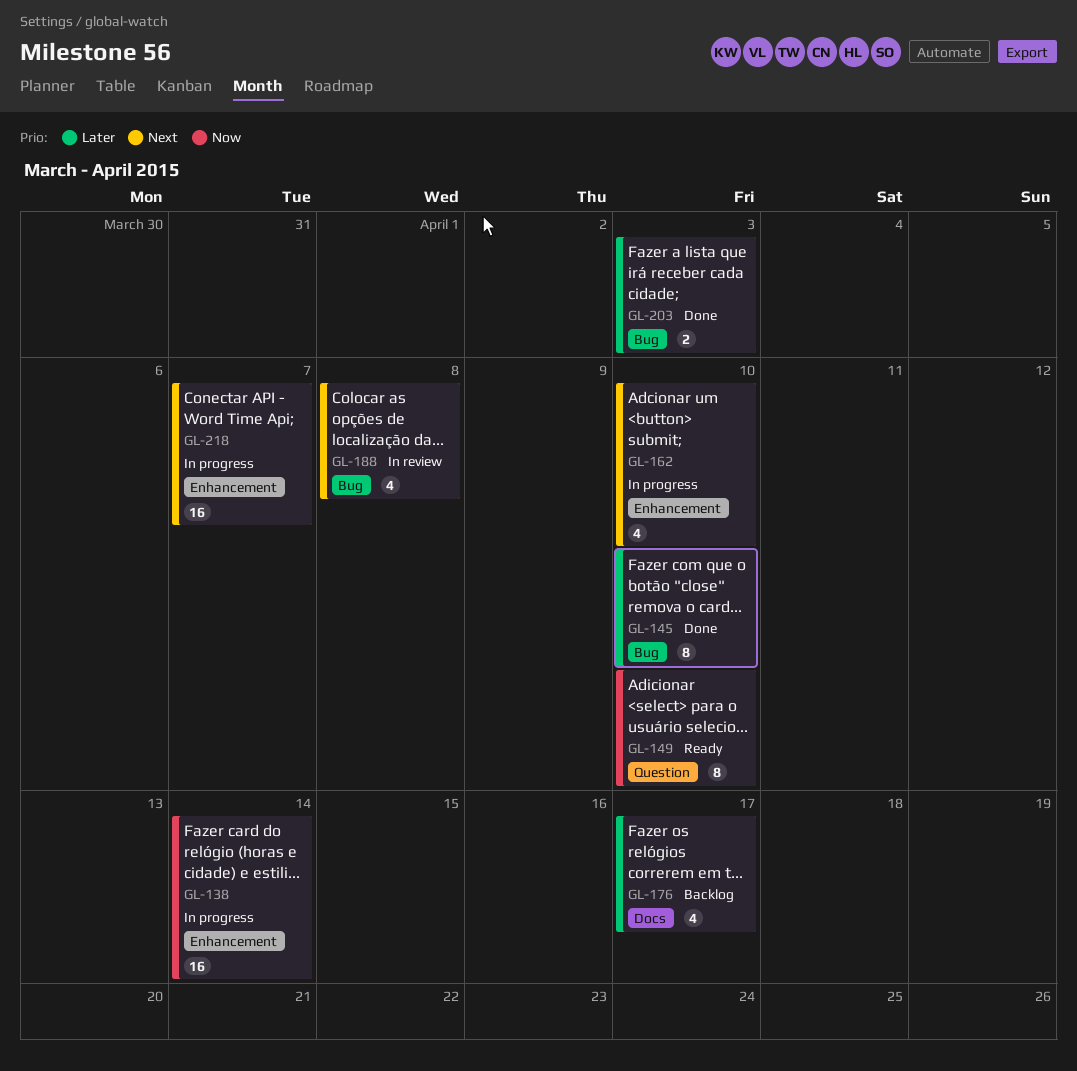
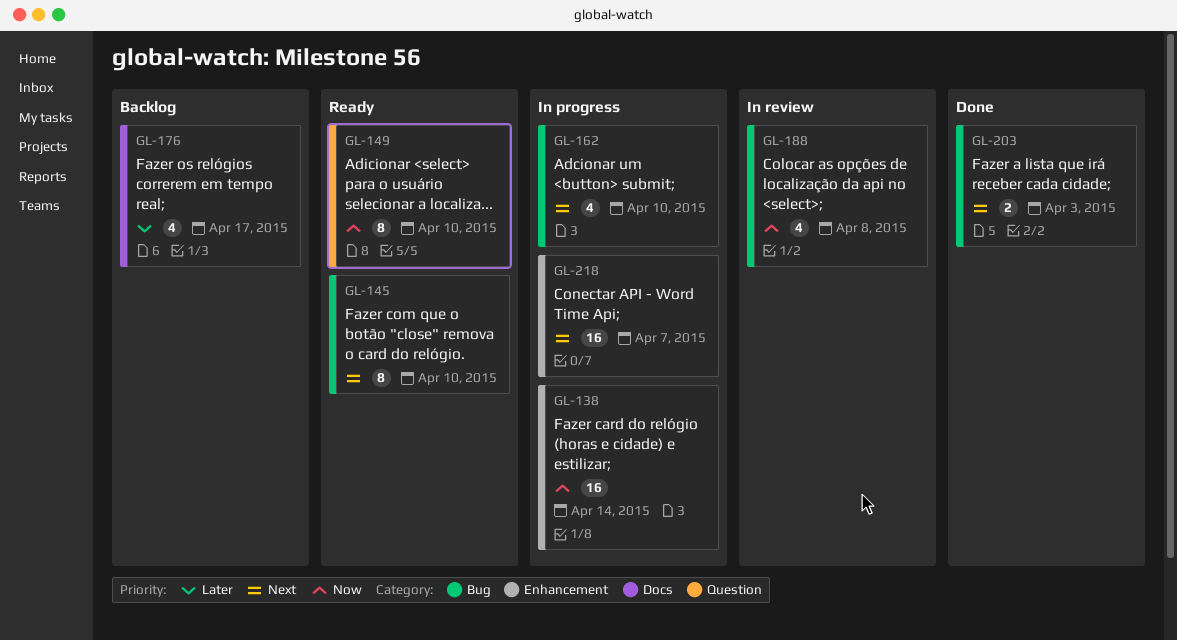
GL-145, status: Done -> Ready
GL-145, priority: Later -> Next
GL-162, label: Enhancement -> Bug
GL-188, priority: Next -> Now
GL-203, priority: Later -> Next

